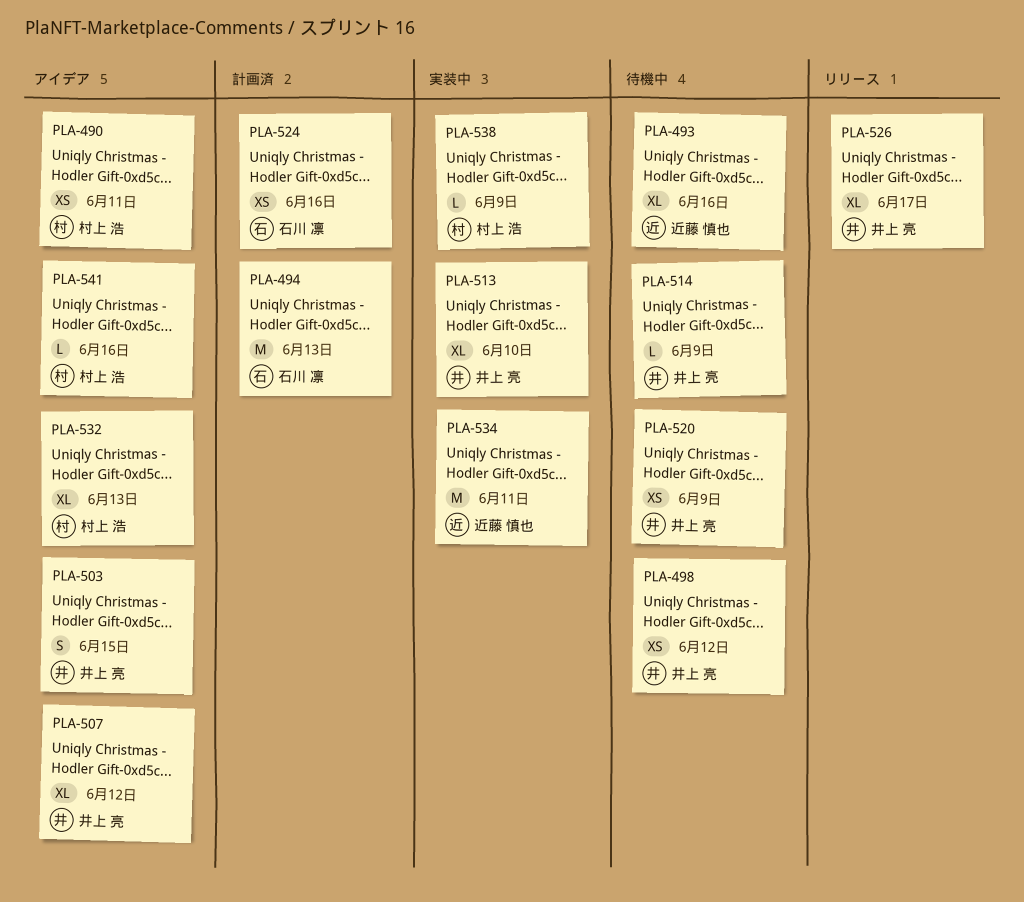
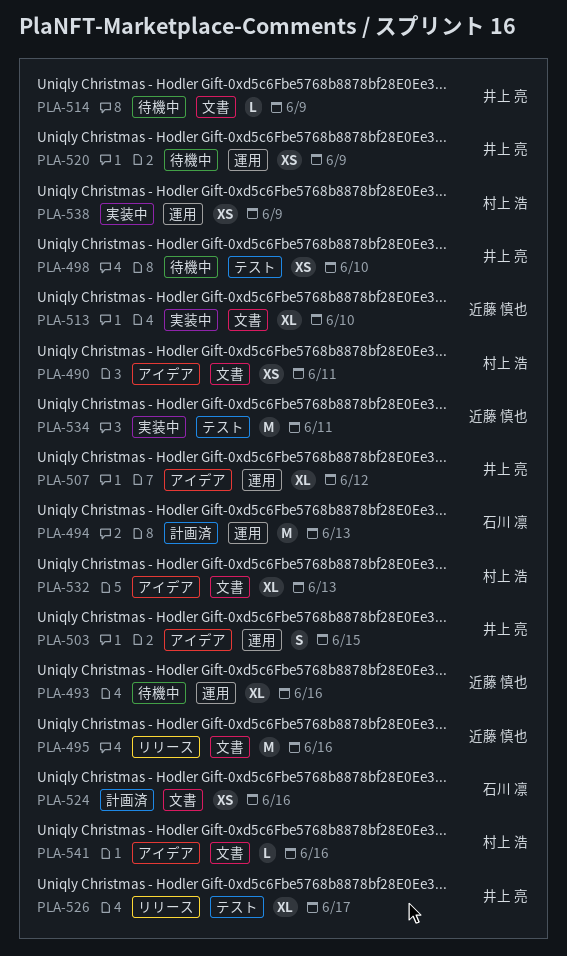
PLA-495: none -> present
PLA-498, due: Jun 12 -> Jun 10
PLA-513, owner: 井上 亮 -> 近藤 慎也
PLA-538, estimate: L -> XS

